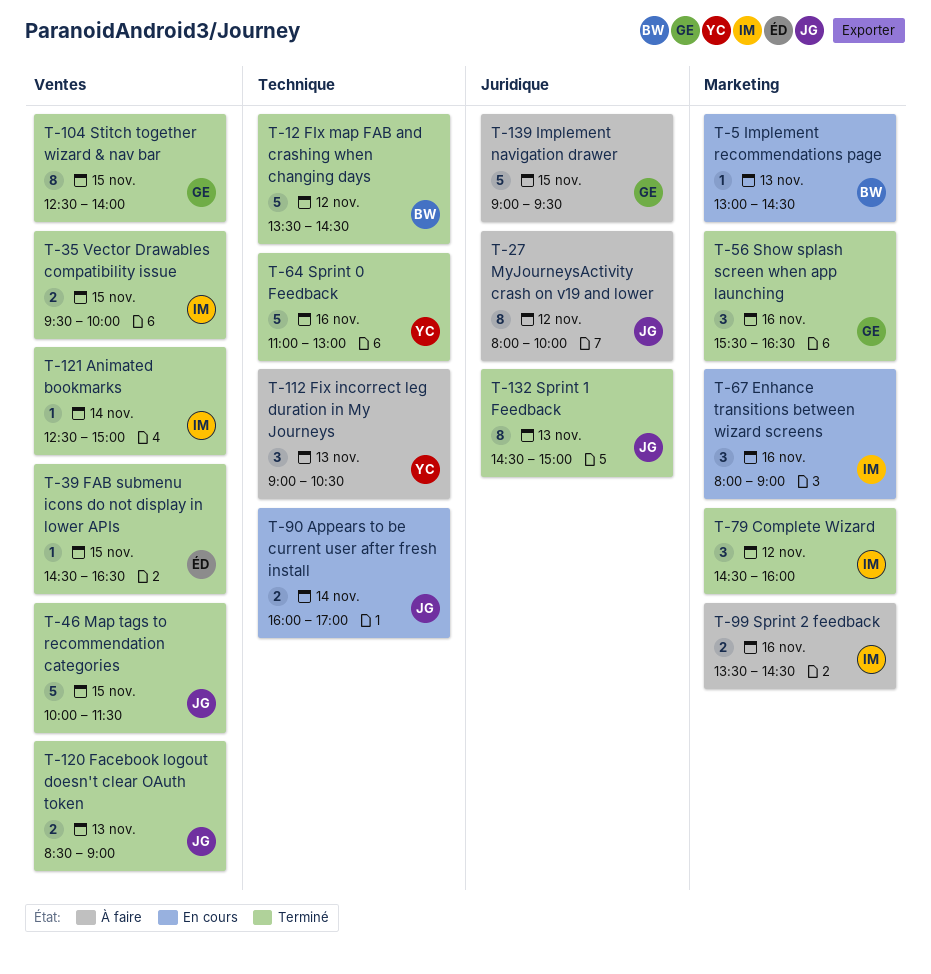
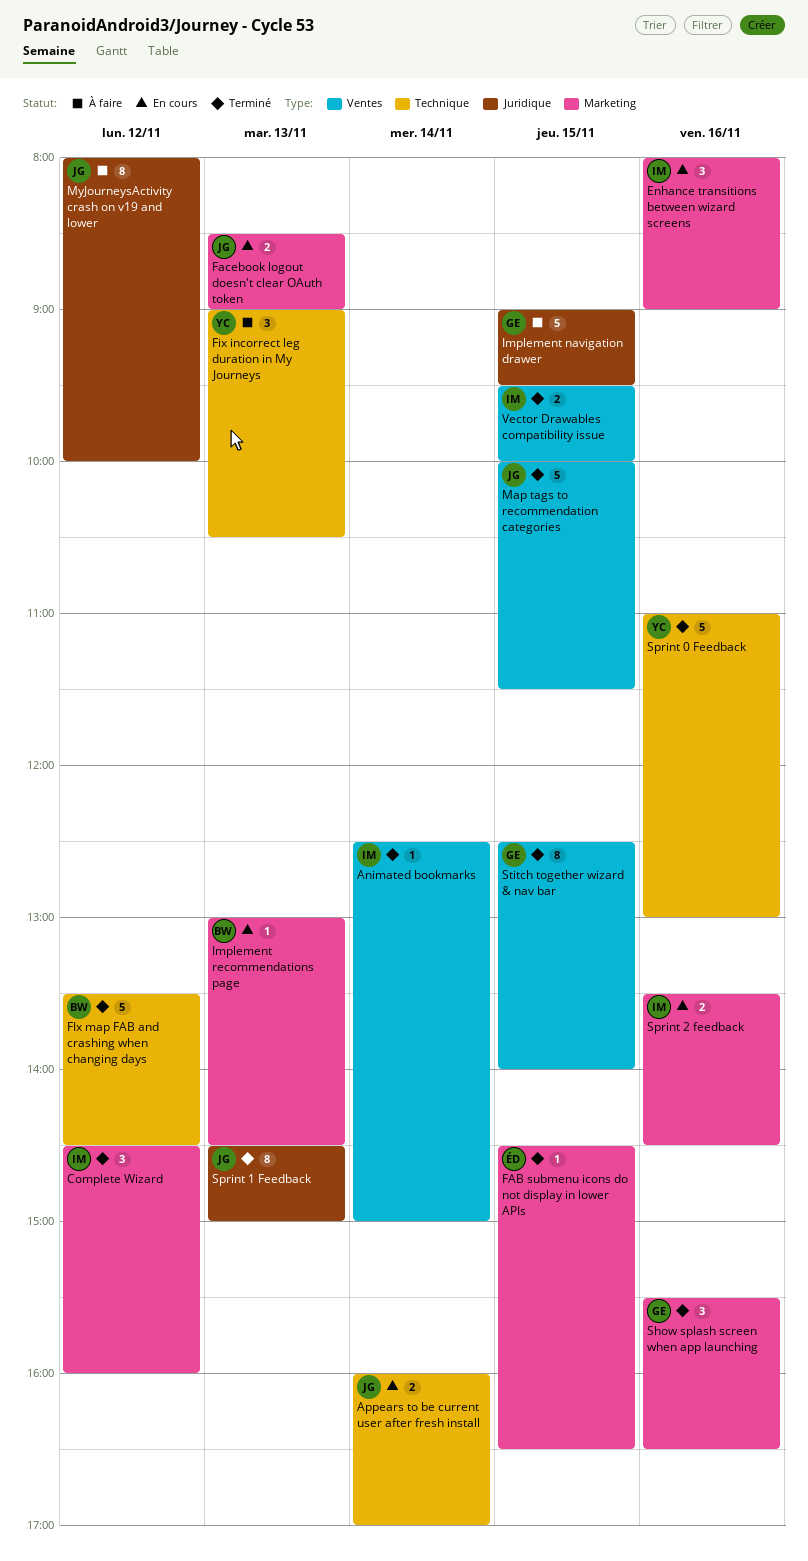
FAB submenu icons do not display in lower APIs, label: Ventes -> Marketing
Facebook logout doesn't clear OAuth token, status: Terminé -> En cours
Facebook logout doesn't clear OAuth token, label: Ventes -> Marketing
Sprint 2 feedback, status: À faire -> En cours

